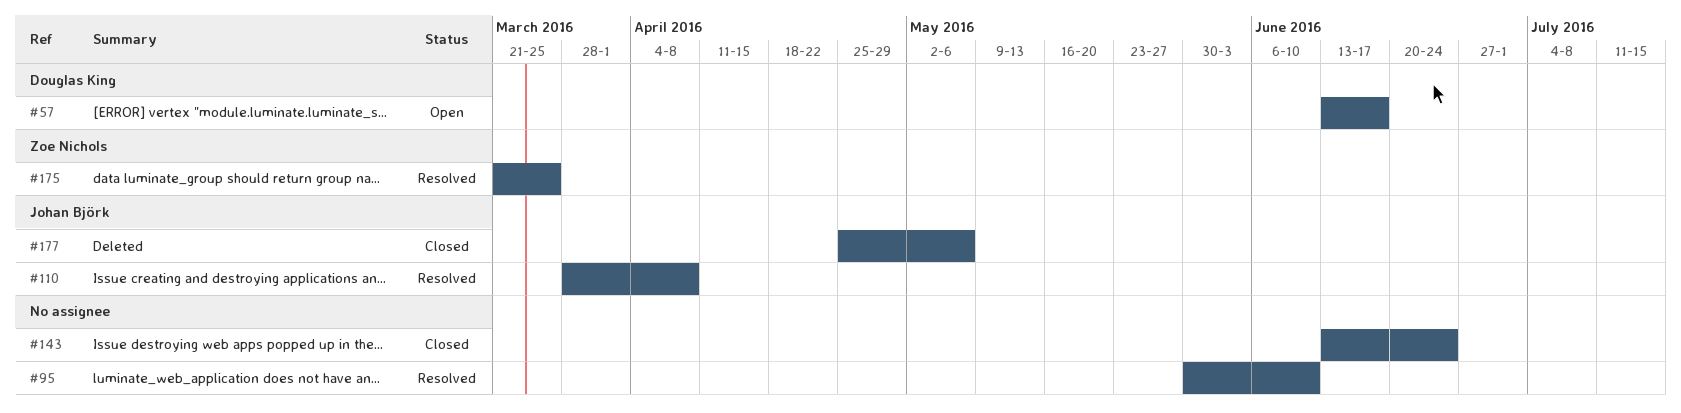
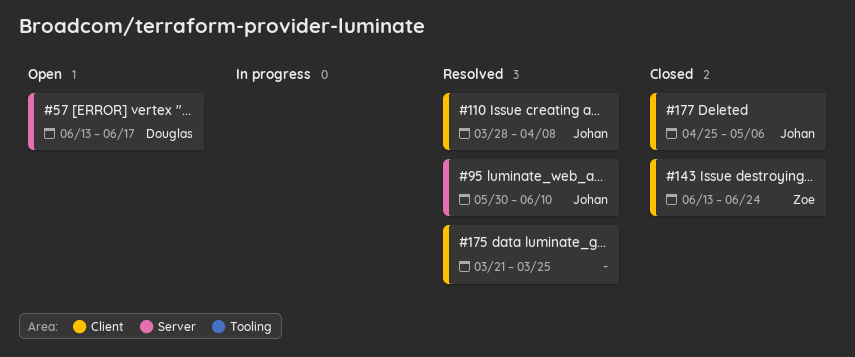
#95, owner: none -> Johan Björk
#143, owner: none -> Zoe Nichols
#175, owner: Zoe Nichols -> none

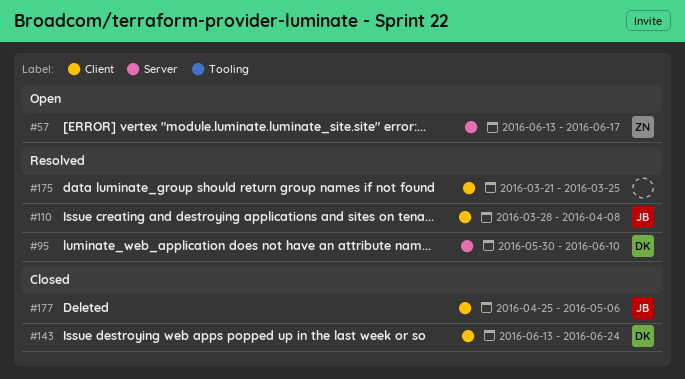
#57, owner: Douglas -> Zoe
#95, owner: Johan -> Douglas
#143, owner: Zoe -> Douglas

